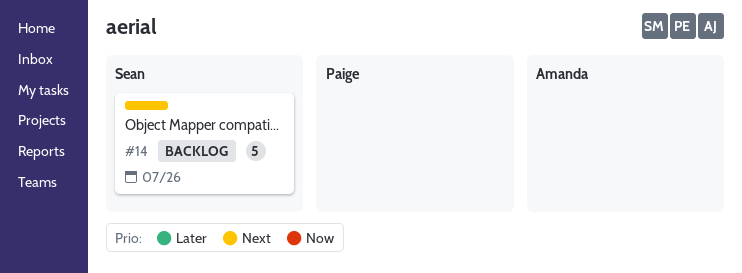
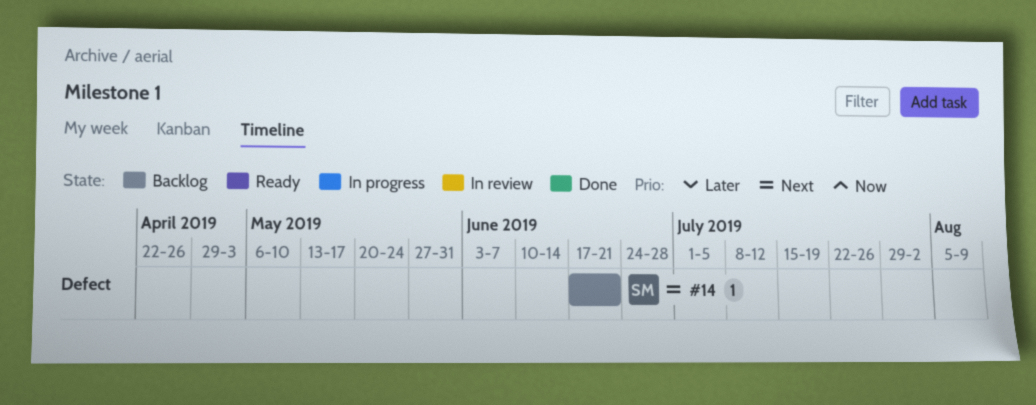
#14, estimate: 5 -> 1
#14, due: Jul 26 -> Jun 21

